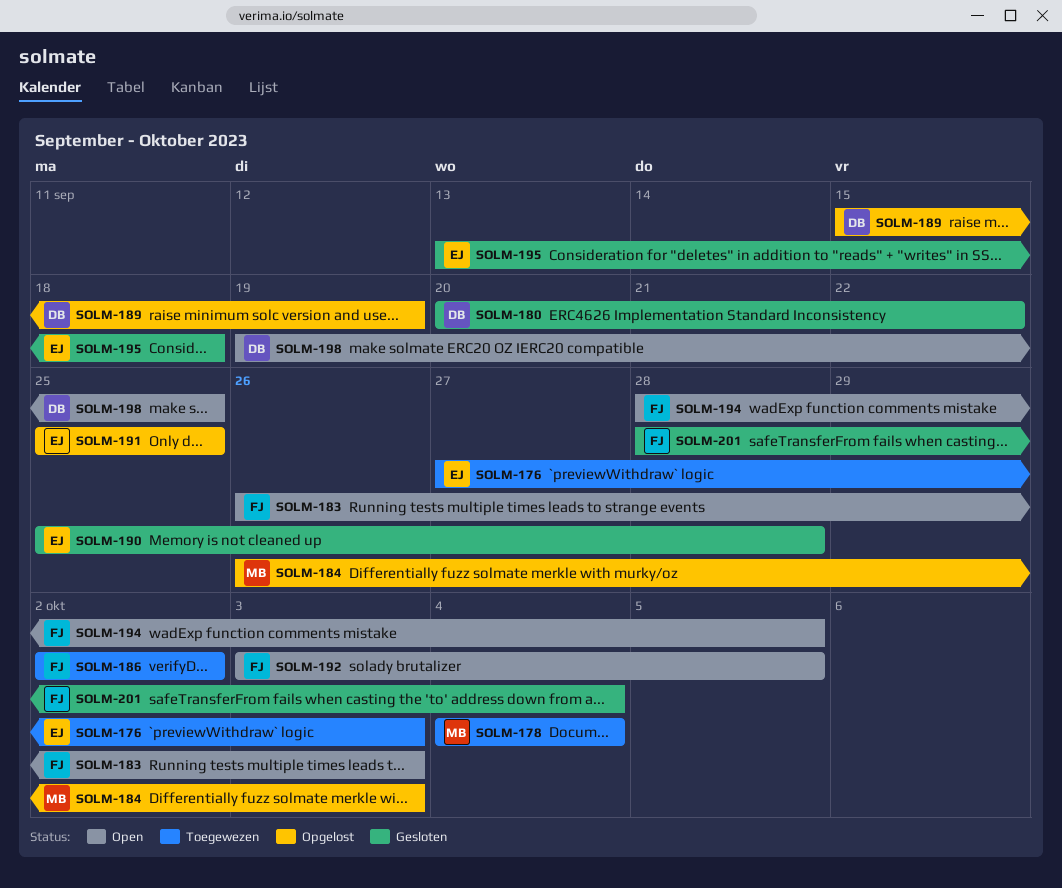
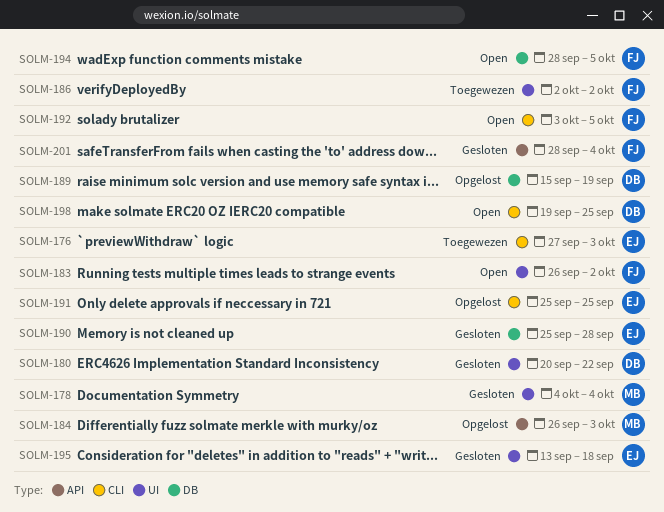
SOLM-178, status: Toegewezen -> Gesloten
SOLM-183, due: Oct 3 -> Oct 2

